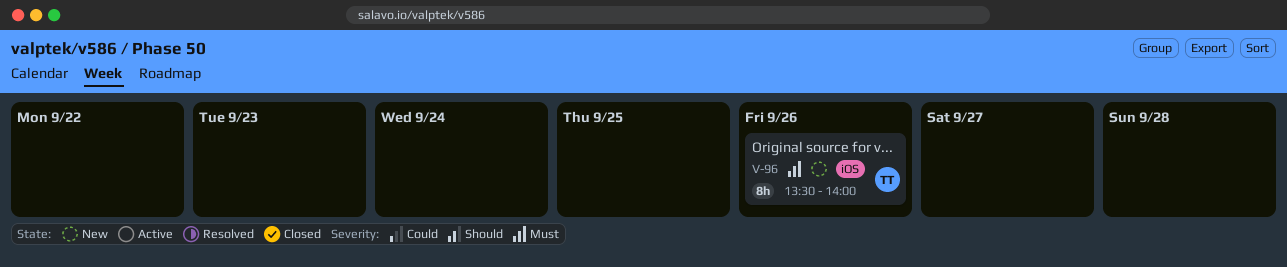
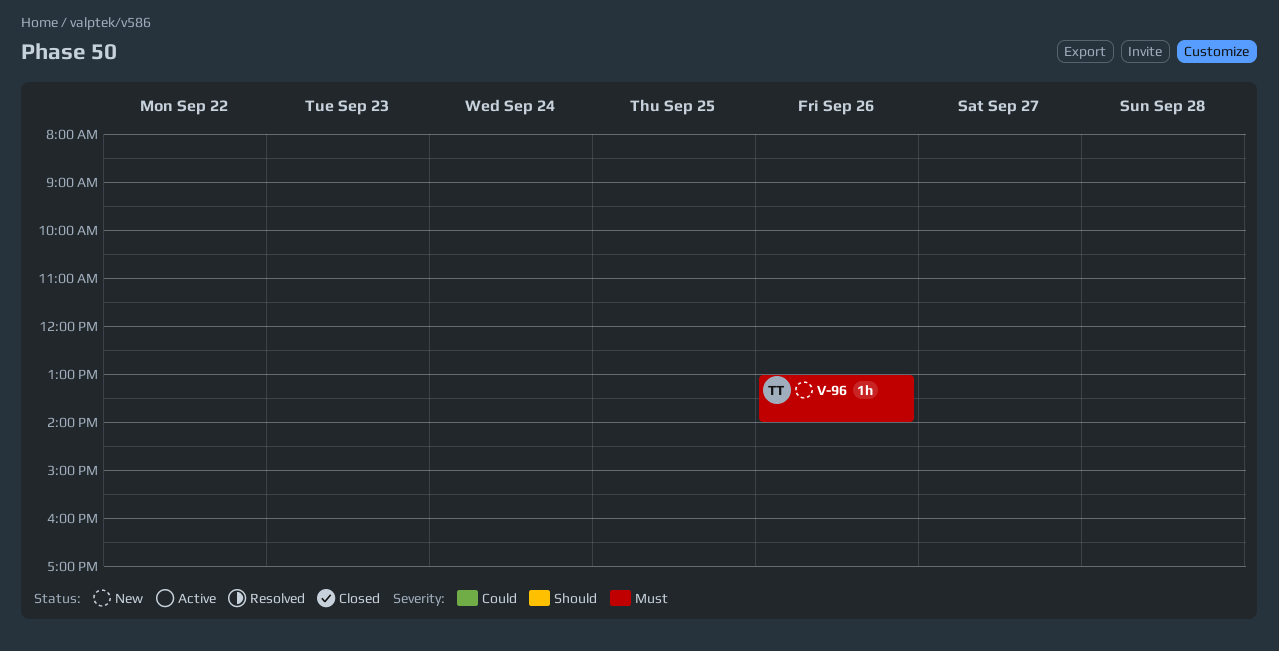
V-96, estimate: 8h -> 1h
V-96, begins: 13:30 -> 13:00

